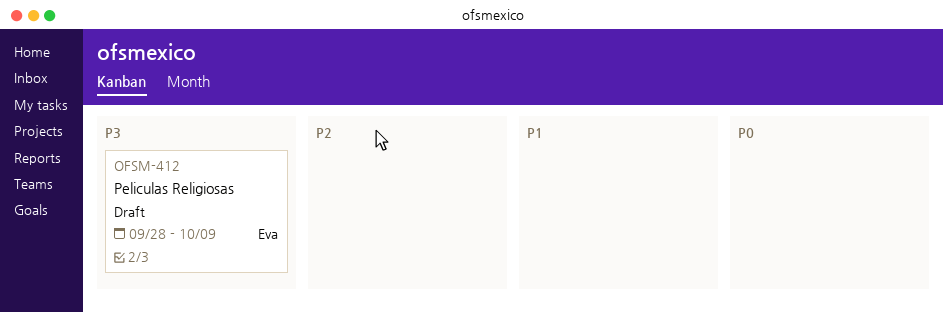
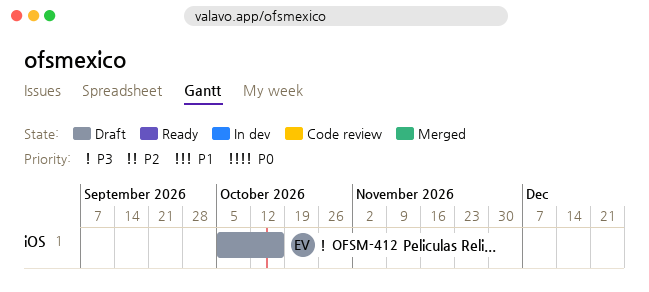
OFSM-412, start: Sep 28 -> Oct 5
OFSM-412, due: Oct 9 -> Oct 16

